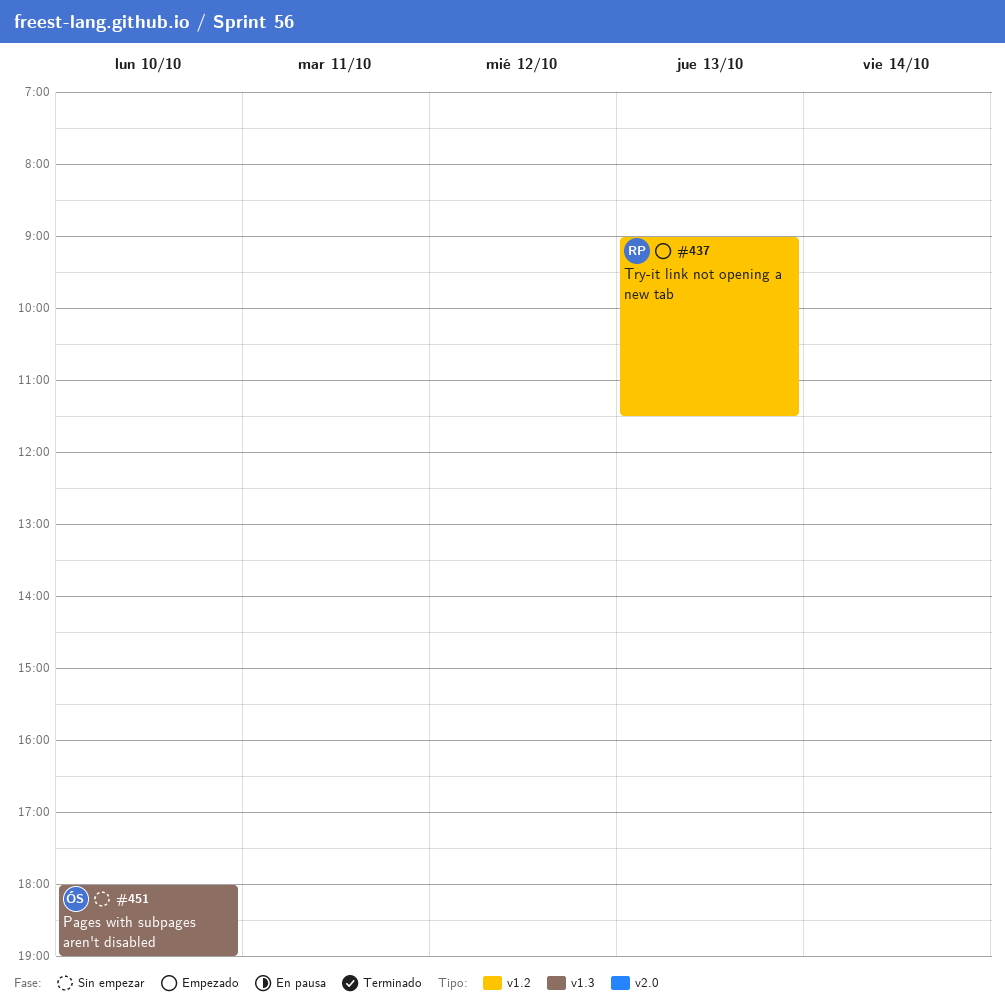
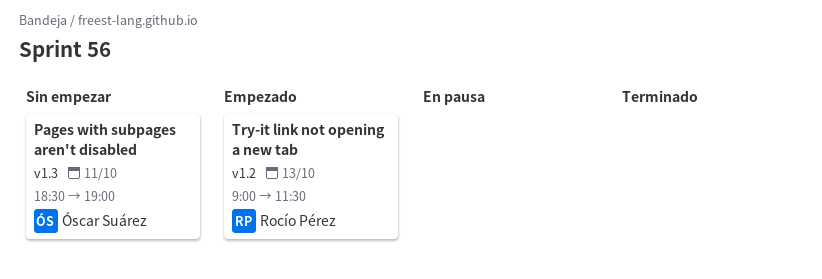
Pages with subpages aren't disabled, day: Oct 10 -> Oct 11
Pages with subpages aren't disabled, begins: 18:00 -> 18:30

